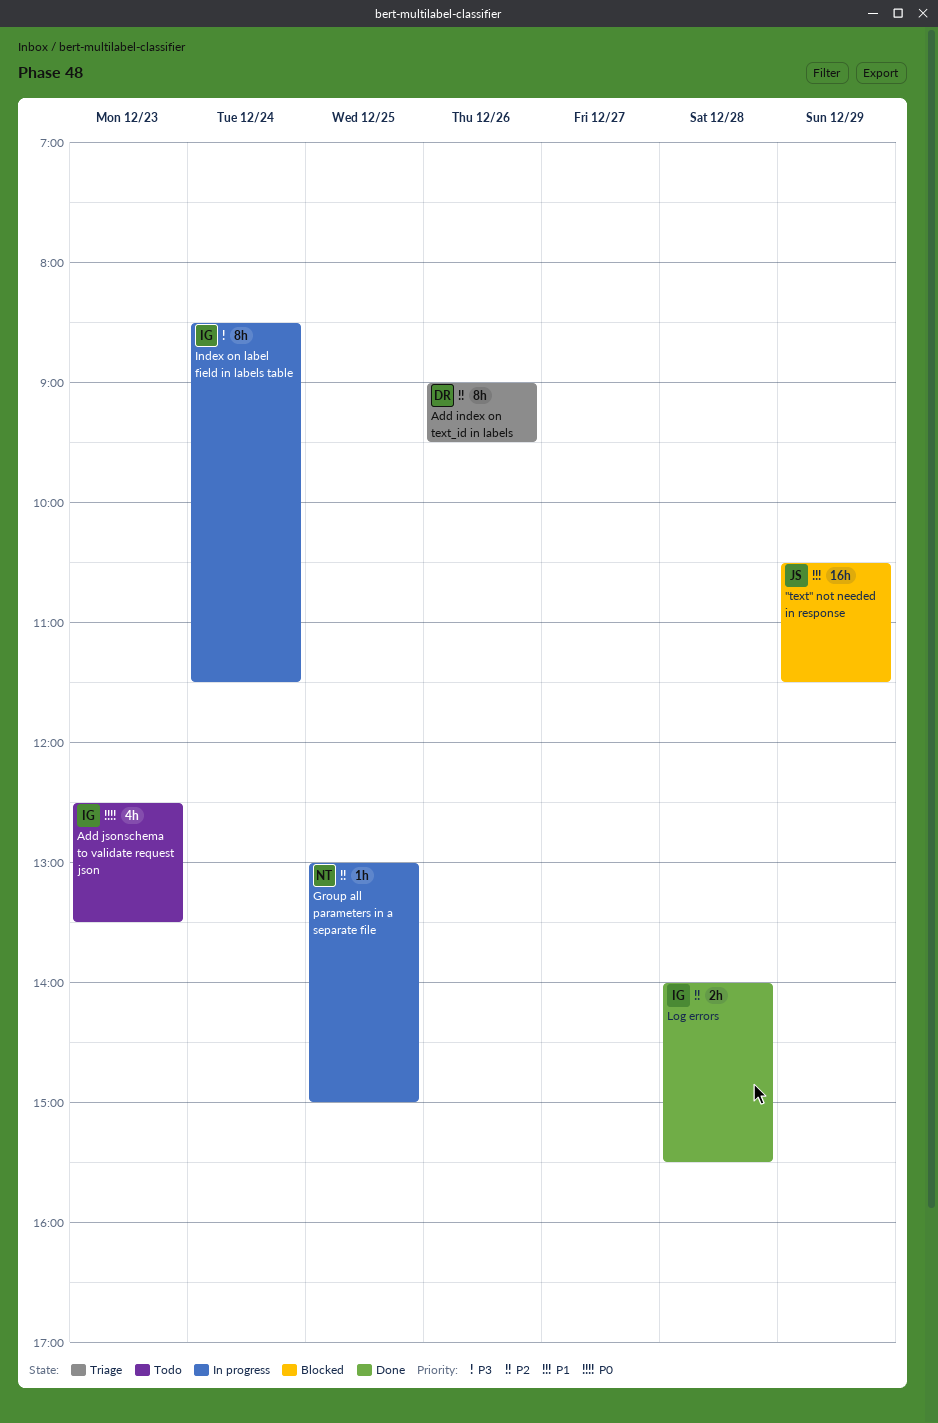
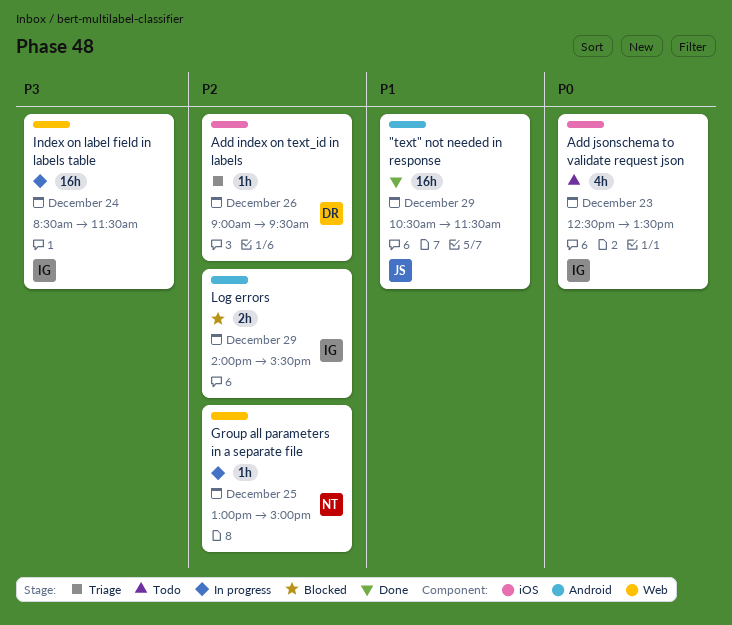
"text" not needed in response, status: Blocked -> Done
Add index on text_id in labels, estimate: 8h -> 1h
Index on label field in labels table, estimate: 8h -> 16h
Log errors, status: Done -> Blocked
Log errors, day: Dec 28 -> Dec 29

